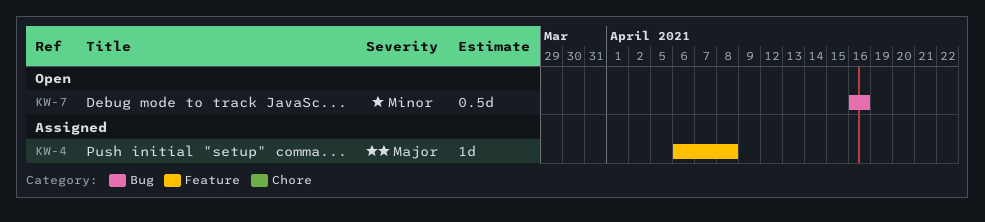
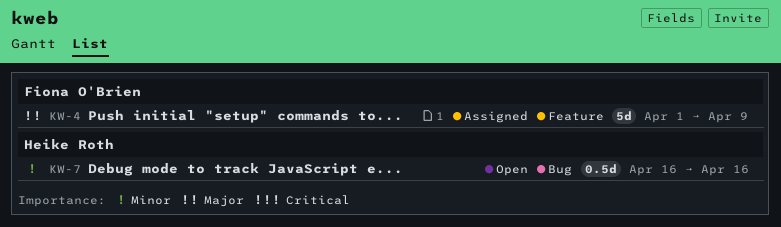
KW-4, estimate: 1d -> 5d
KW-4, start: Apr 6 -> Apr 1
KW-4, due: Apr 8 -> Apr 9

